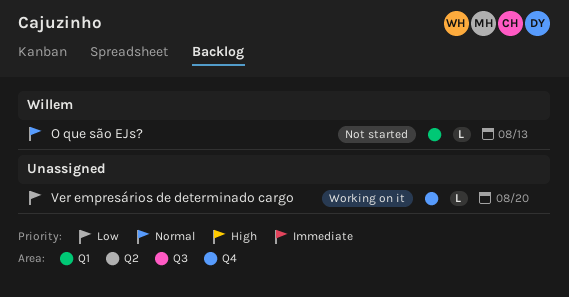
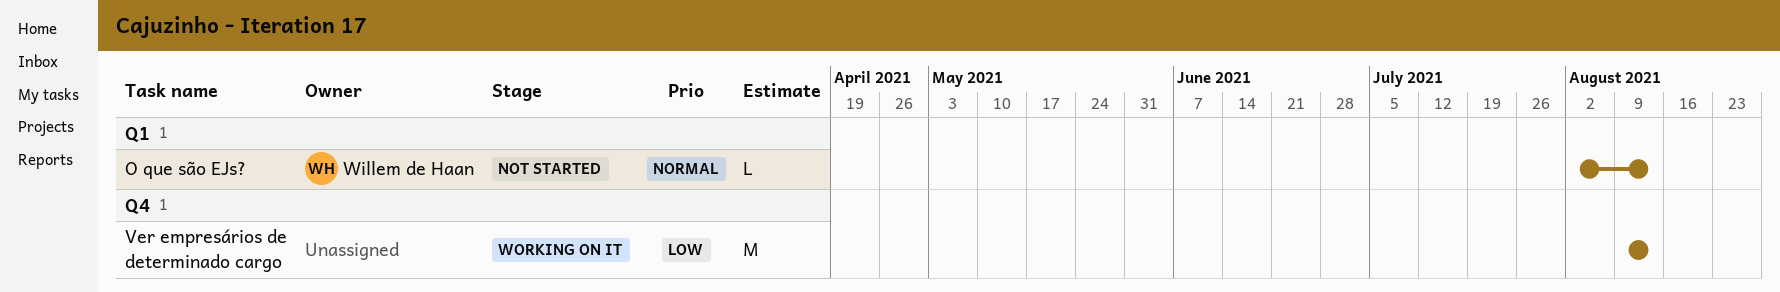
Ver empresários de determinado cargo, estimate: L -> M
Ver empresários de determinado cargo, due: Aug 20 -> Aug 13

